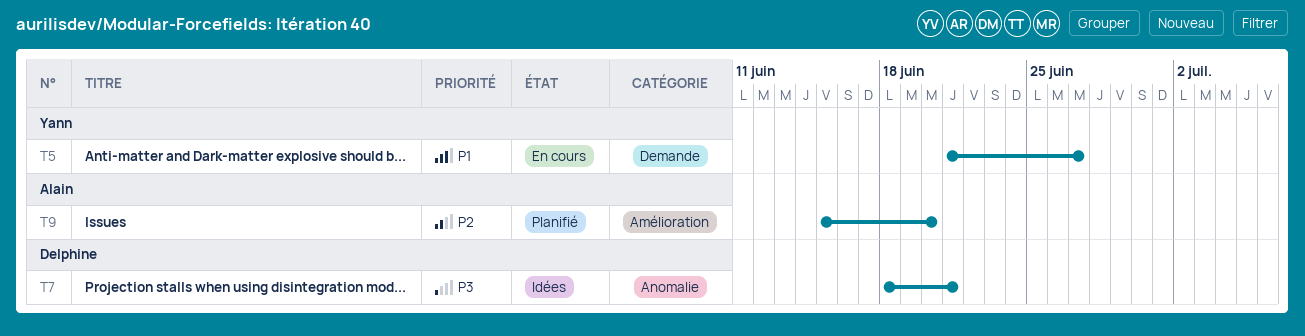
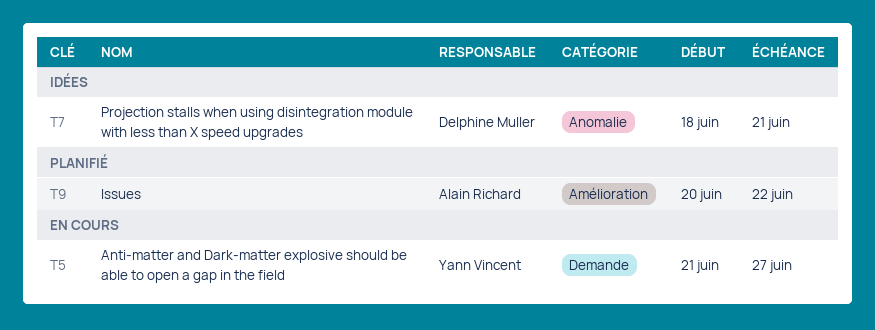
T9, start: Jun 15 -> Jun 20
T9, due: Jun 20 -> Jun 22

